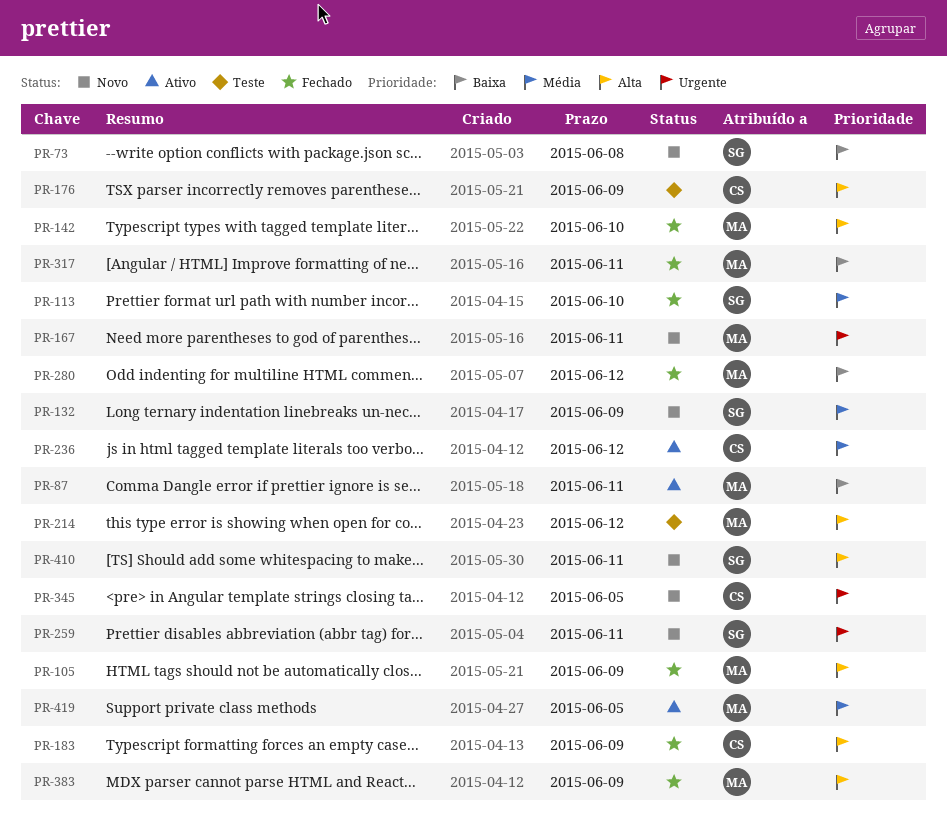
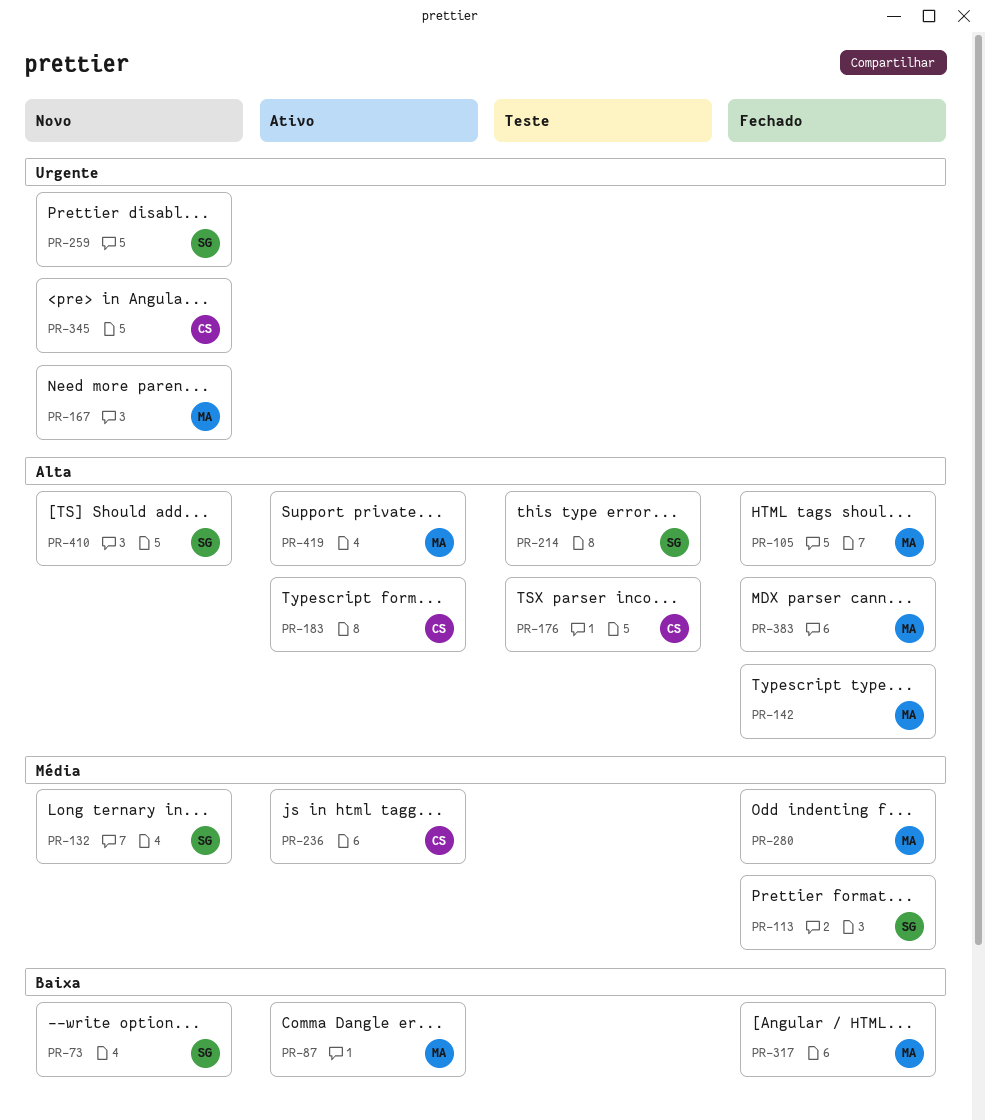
PR-183, status: Fechado -> Ativo
PR-214, owner: MA -> SG
PR-280, priority: Baixa -> Média
PR-419, priority: Média -> Alta

